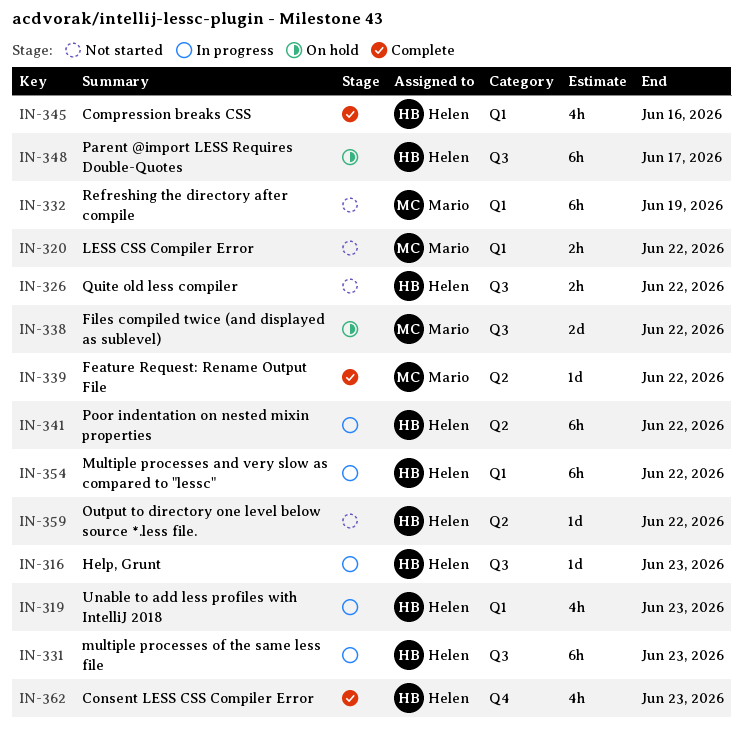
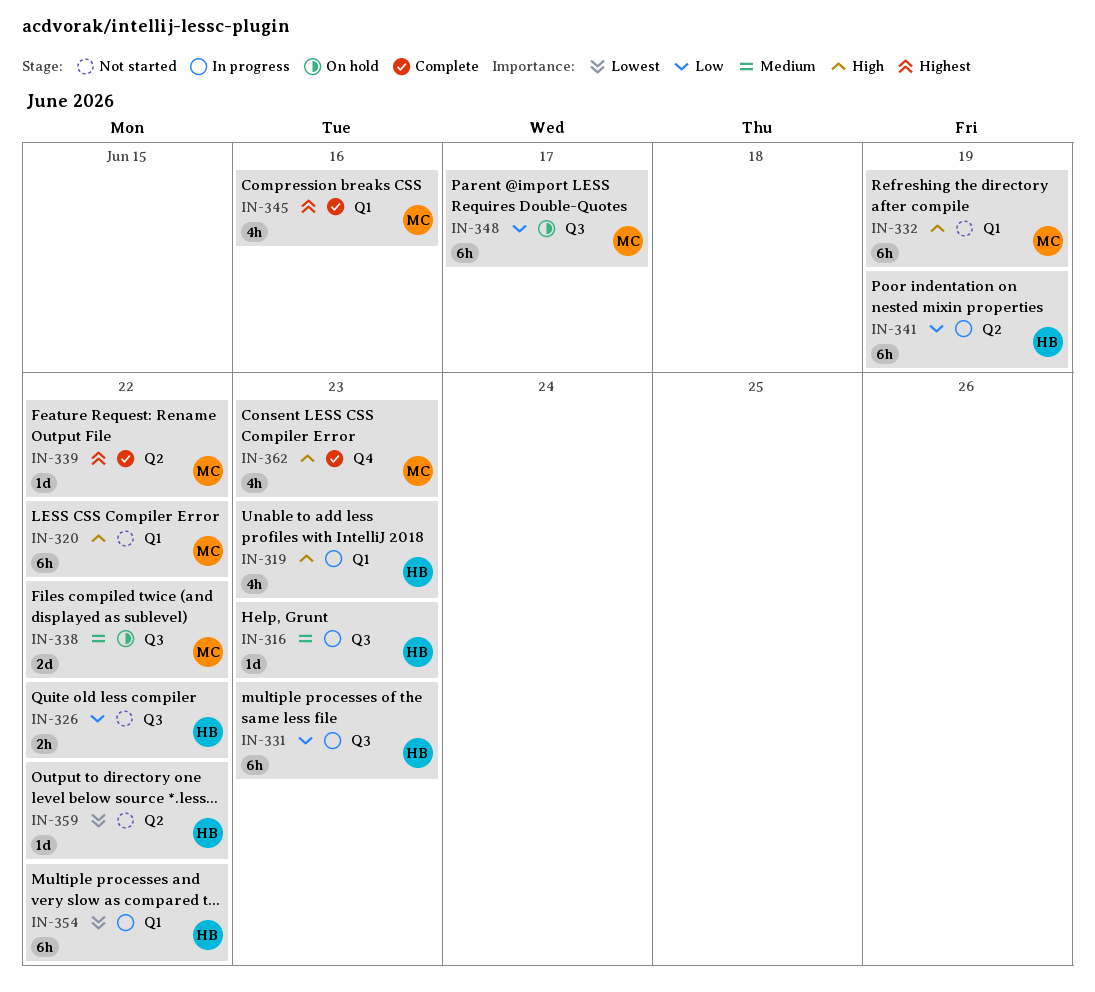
IN-320, estimate: 2h -> 6h
IN-341, due: Jun 22 -> Jun 19
IN-345, owner: Helen -> Mario
IN-348, owner: Helen -> Mario
IN-362, owner: Helen -> Mario

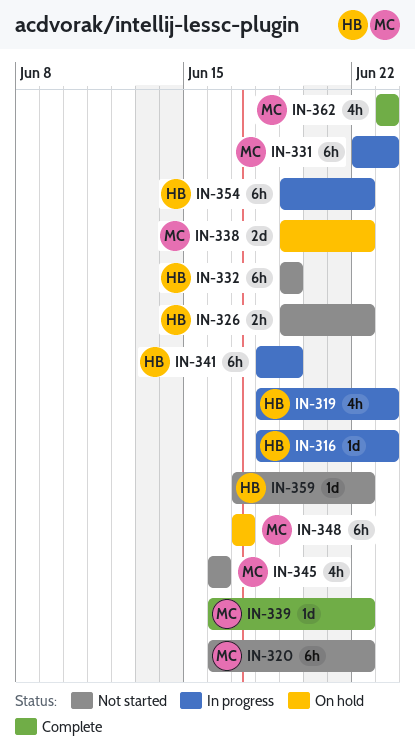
IN-331, owner: HB -> MC
IN-332, owner: MC -> HB
IN-345, status: Complete -> Not started

